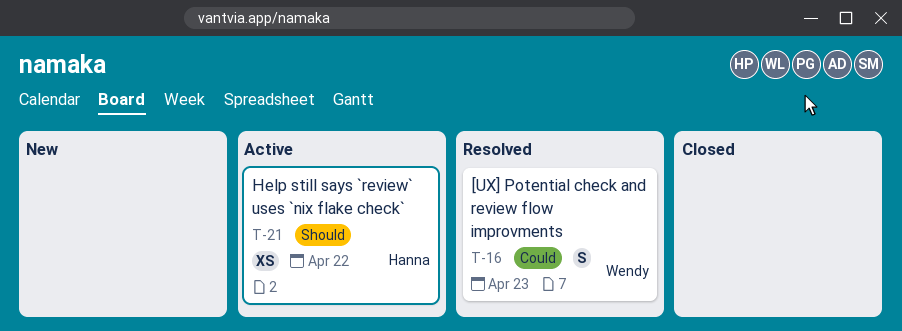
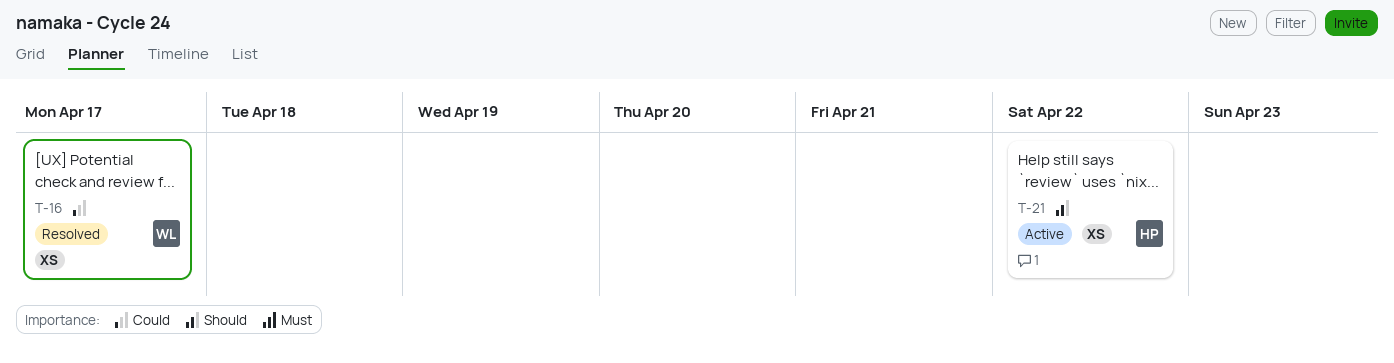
T-16, estimate: S -> XS
T-16, due: Apr 23 -> Apr 17

